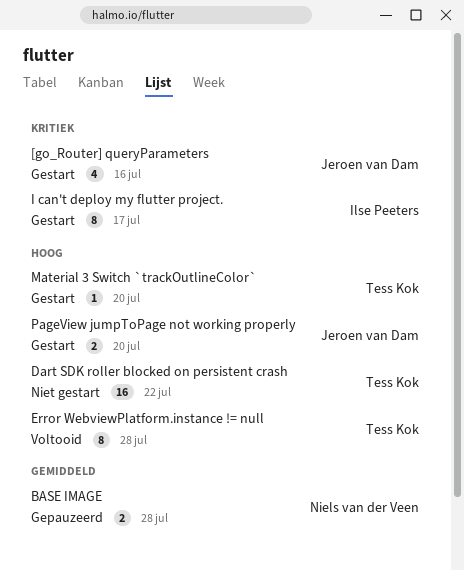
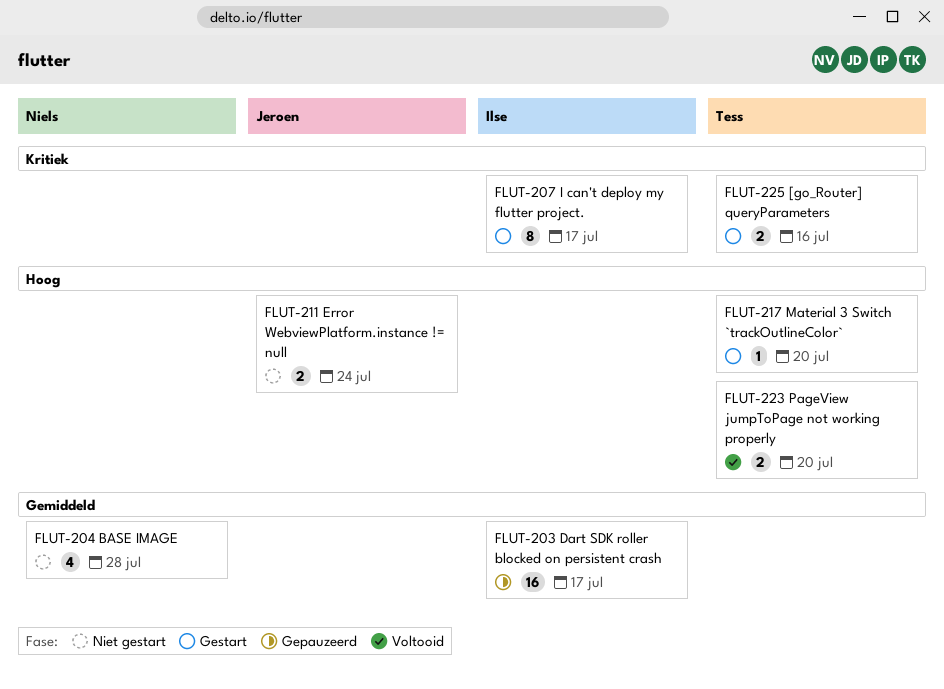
[go_Router] queryParameters, owner: Jeroen van Dam -> Tess Kok
[go_Router] queryParameters, estimate: 4 -> 2
BASE IMAGE, status: Gepauzeerd -> Niet gestart
BASE IMAGE, estimate: 2 -> 4
Dart SDK roller blocked on persistent crash, status: Niet gestart -> Gepauzeerd
Dart SDK roller blocked on persistent crash, owner: Tess Kok -> Ilse Peeters
Dart SDK roller blocked on persistent crash, priority: Hoog -> Gemiddeld
Dart SDK roller blocked on persistent crash, due: Jul 22 -> Jul 17
Error WebviewPlatform.instance != null, status: Voltooid -> Niet gestart
Error WebviewPlatform.instance != null, owner: Tess Kok -> Jeroen van Dam
Error WebviewPlatform.instance != null, estimate: 8 -> 2
Error WebviewPlatform.instance != null, due: Jul 28 -> Jul 24
PageView jumpToPage not working properly, status: Gestart -> Voltooid
PageView jumpToPage not working properly, owner: Jeroen van Dam -> Tess Kok

